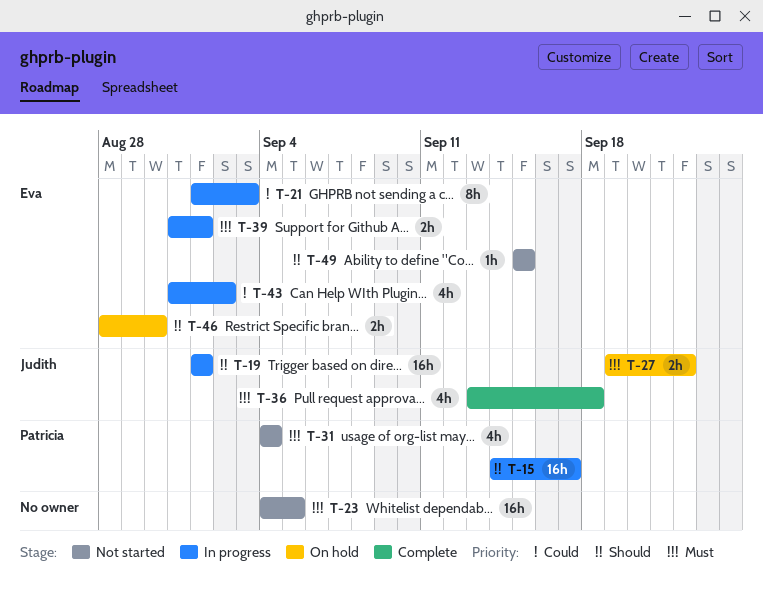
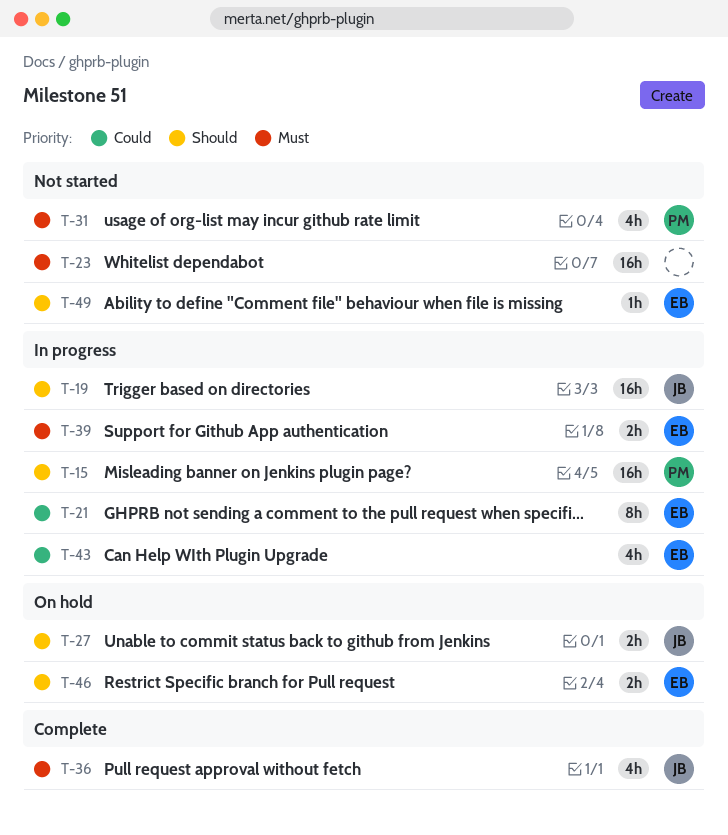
T-27, priority: Must -> Should

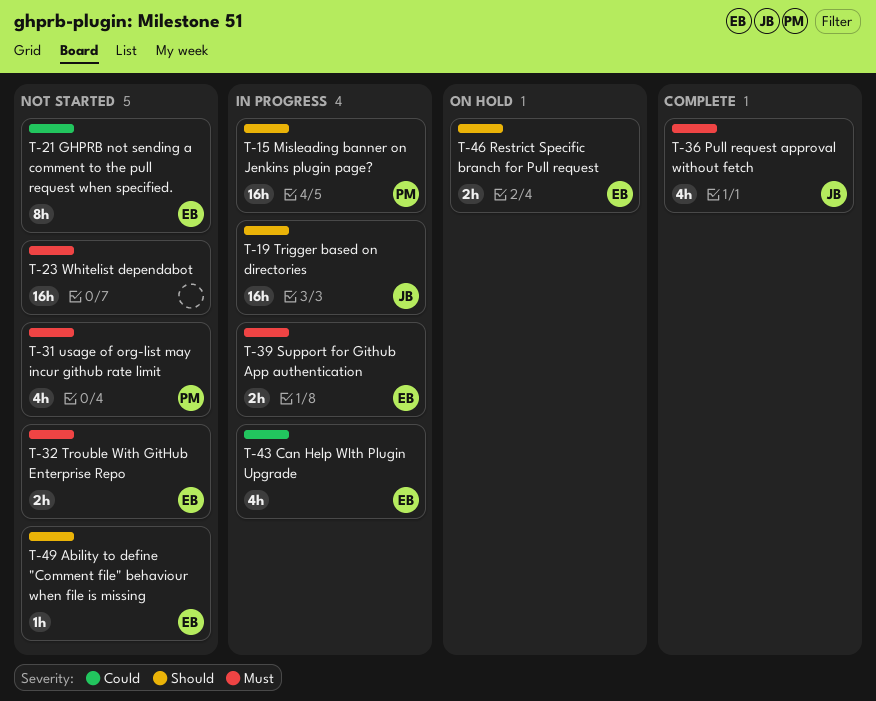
T-21, status: In progress -> Not started
T-27: present -> none
T-32: none -> present

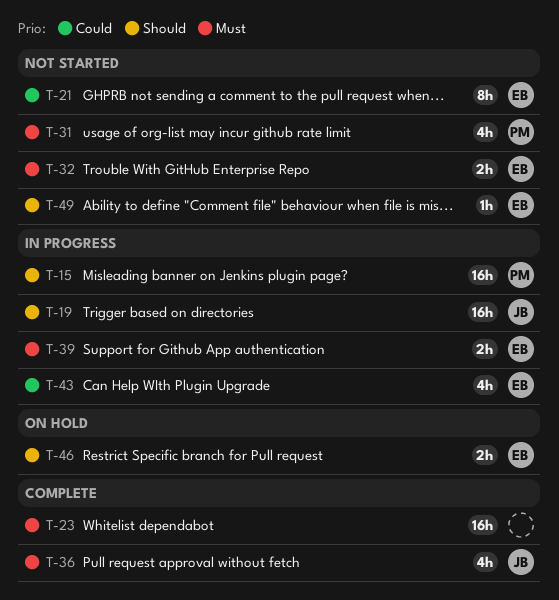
T-23, status: Not started -> Complete

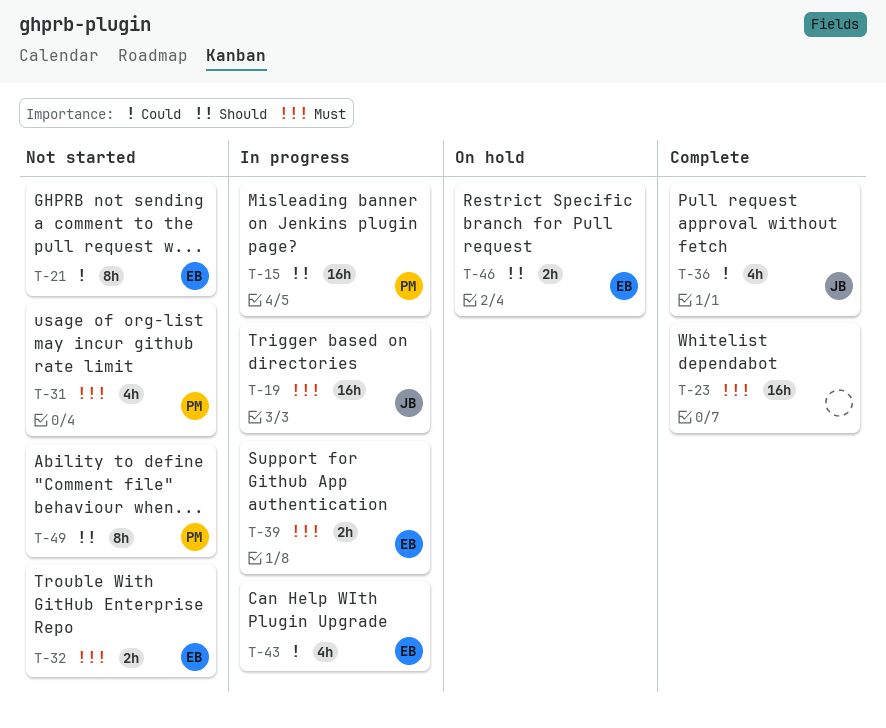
T-19, priority: Should -> Must
T-36, priority: Must -> Could
T-49, owner: EB -> PM
T-49, estimate: 1h -> 8h

